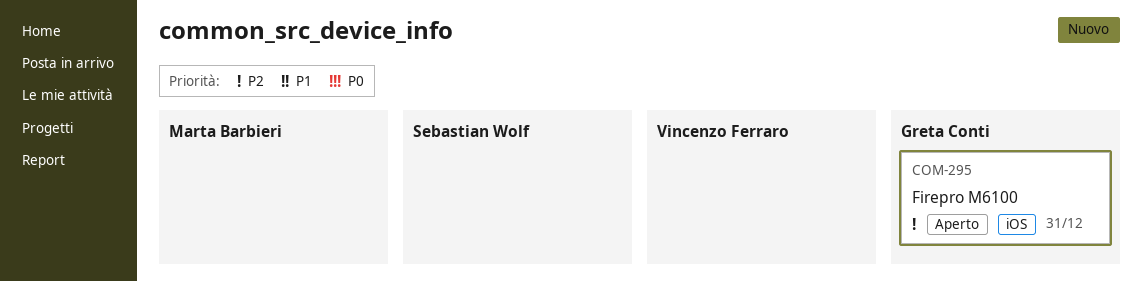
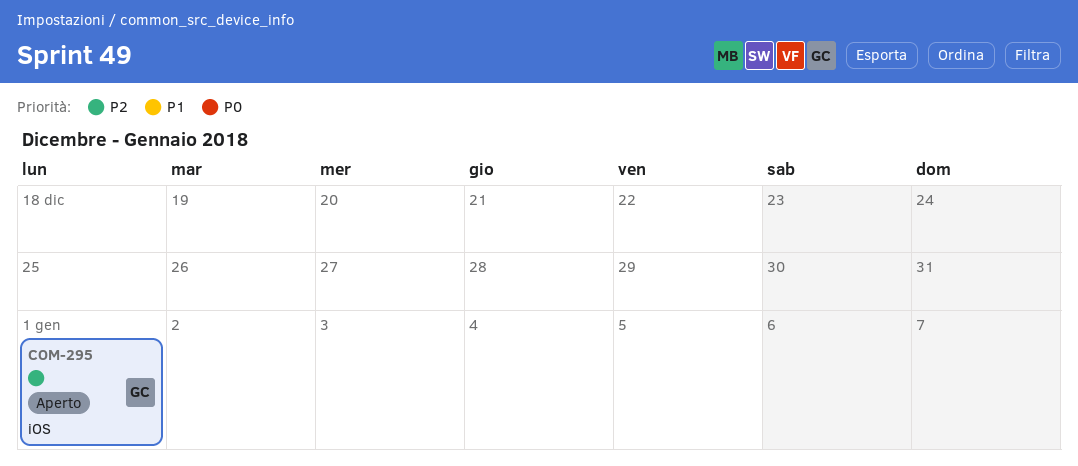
COM-295, due: Dec 31 -> Jan 1

